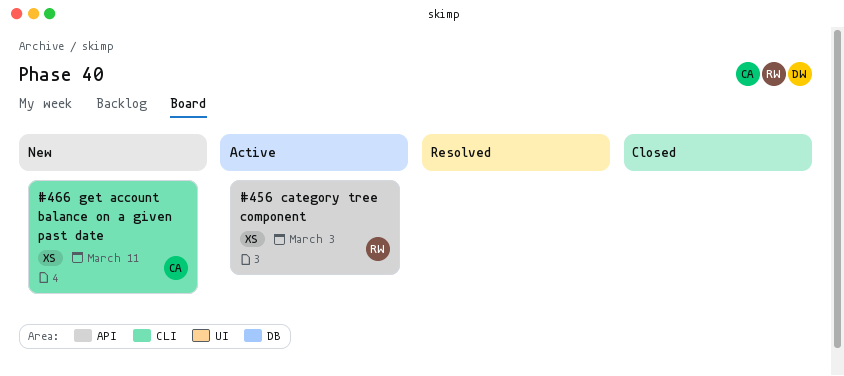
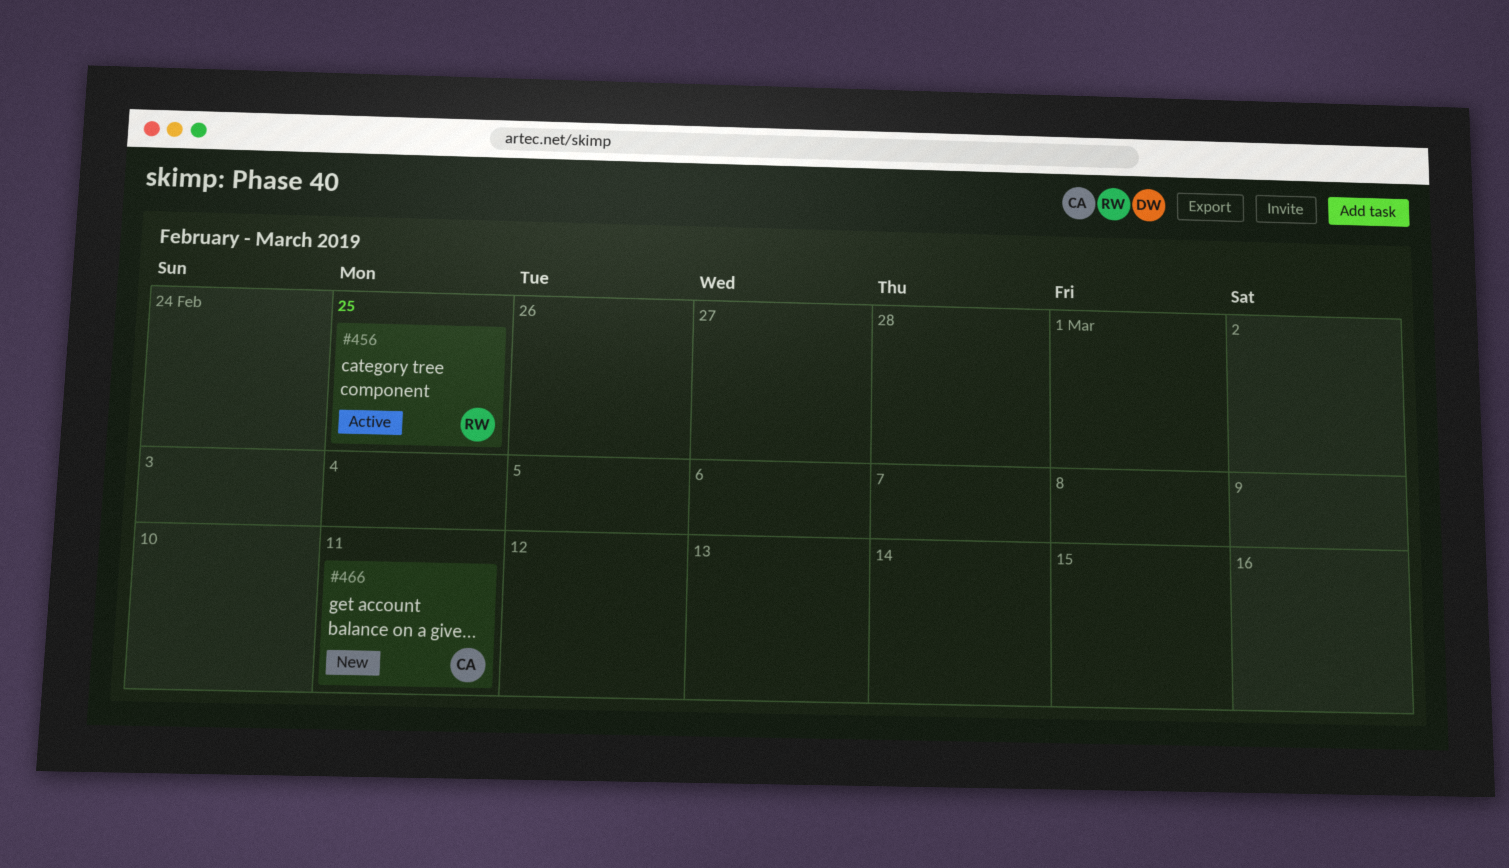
#456, due: Mar 3 -> Feb 25

